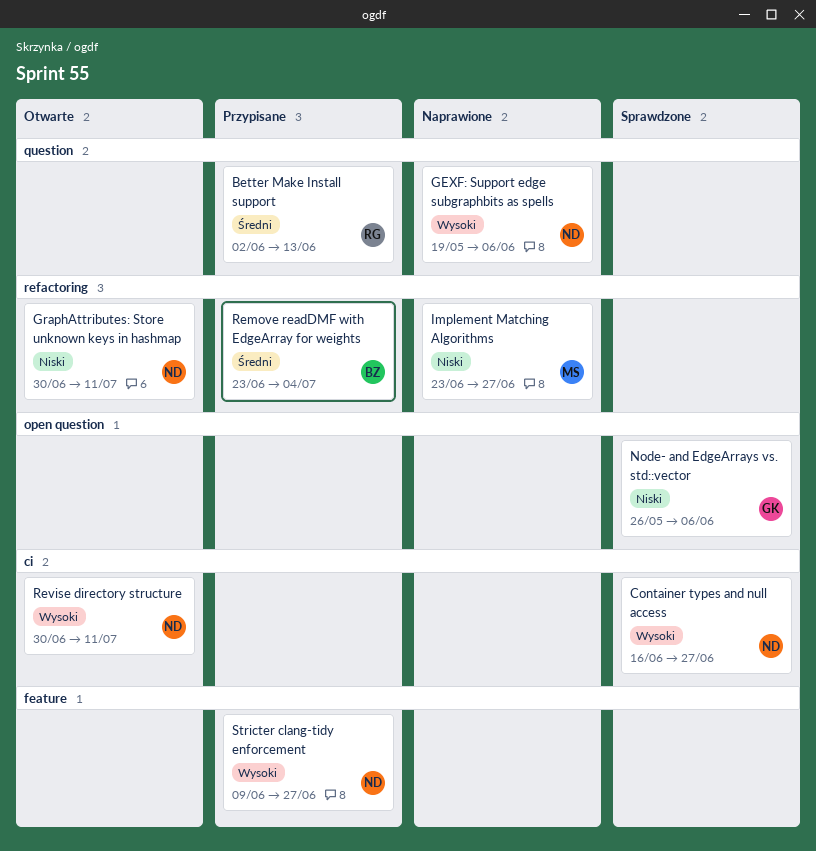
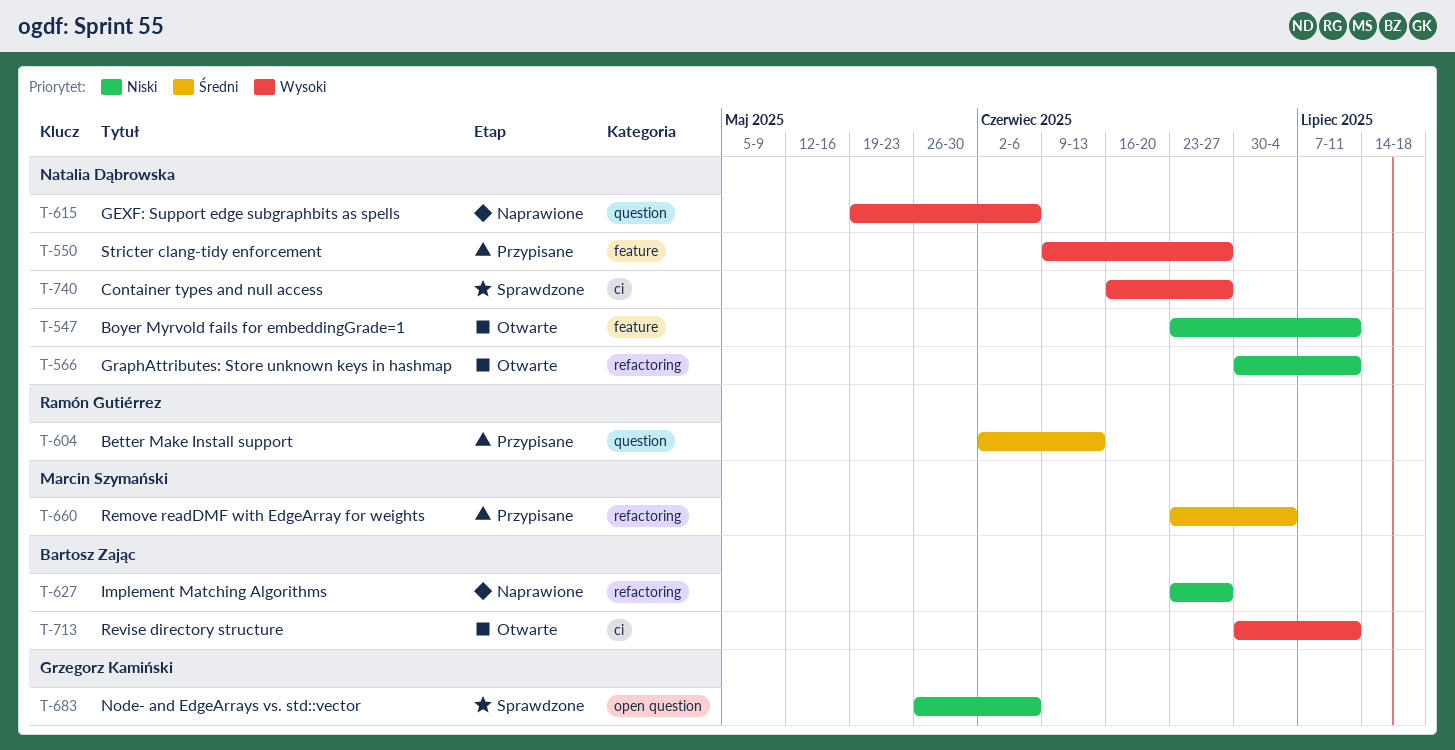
Boyer Myrvold fails for embeddingGrade=1: none -> present
Implement Matching Algorithms, owner: Marcin Szymański -> Bartosz Zając
Remove readDMF with EdgeArray for weights, owner: Bartosz Zając -> Marcin Szymański
Revise directory structure, owner: Natalia Dąbrowska -> Bartosz Zając

